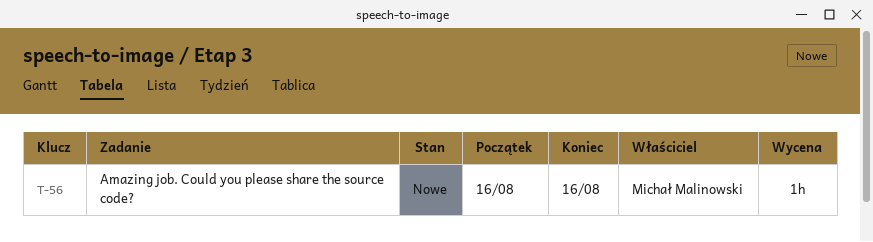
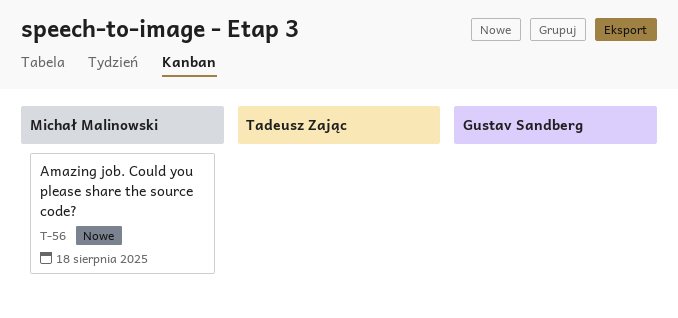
T-56, due: Aug 16 -> Aug 18

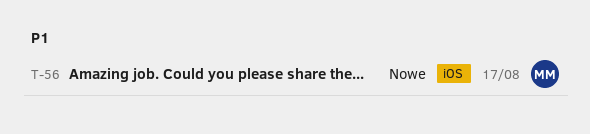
T-56, due: Aug 18 -> Aug 17

